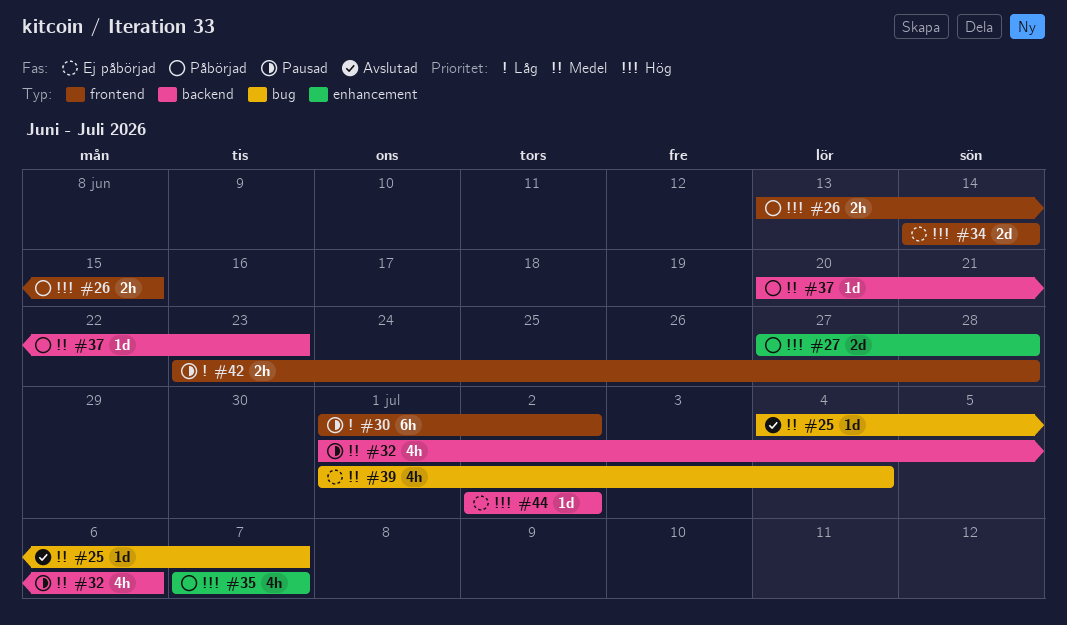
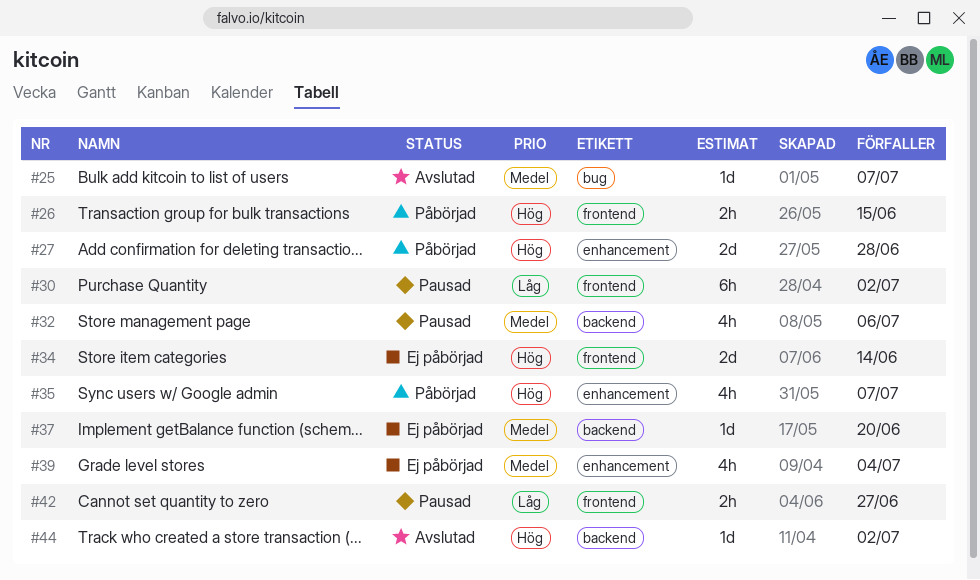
#37, status: Påbörjad -> Ej påbörjad
#37, due: Jun 23 -> Jun 20
#39, label: bug -> enhancement
#42, due: Jun 28 -> Jun 27
#44, status: Ej påbörjad -> Avslutad

